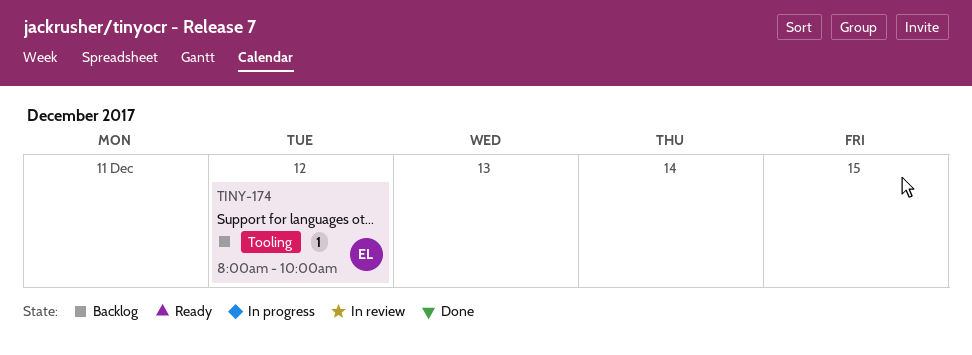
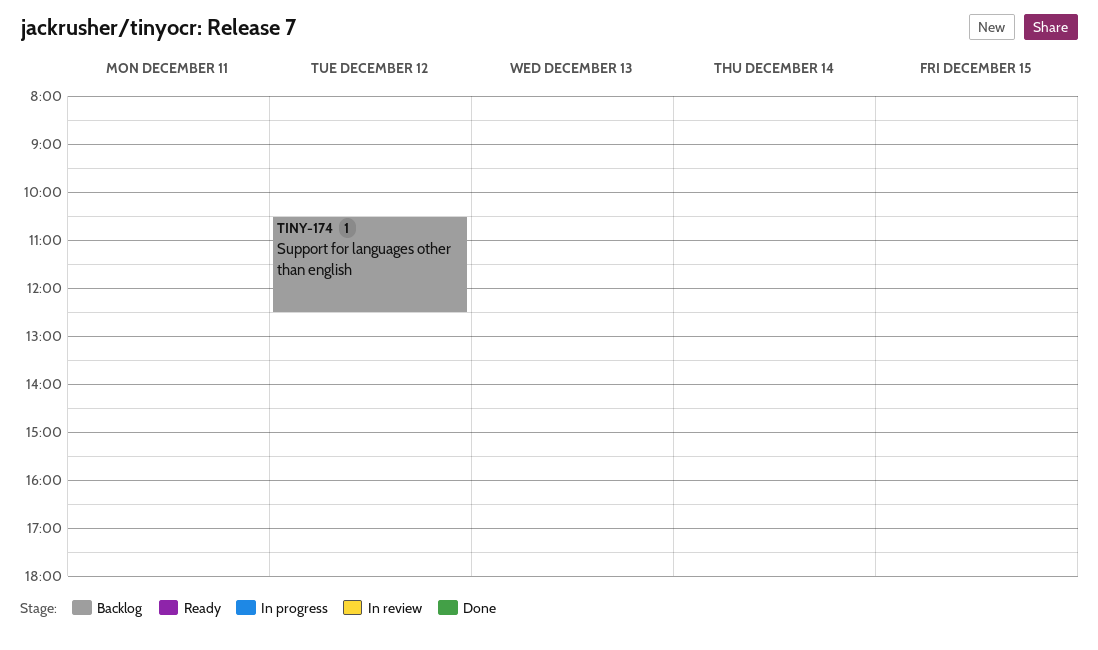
TINY-174, begins: 08:00 -> 10:30
TINY-174, ends: 10:00 -> 12:30

